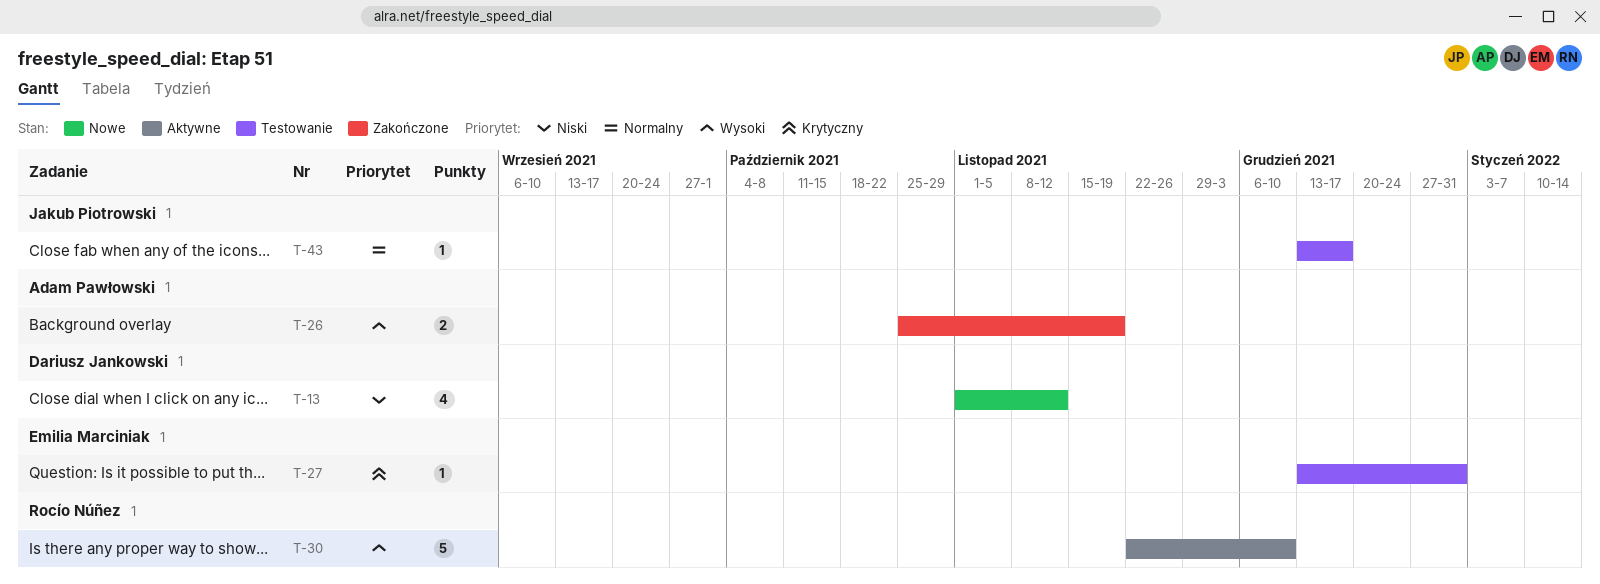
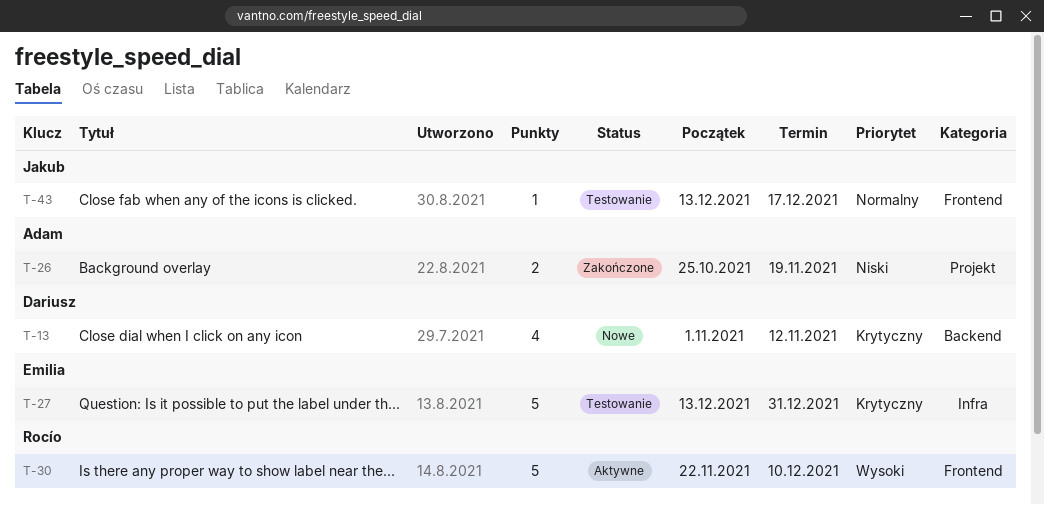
T-13, priority: Niski -> Krytyczny
T-26, priority: Wysoki -> Niski
T-27, estimate: 1 -> 5

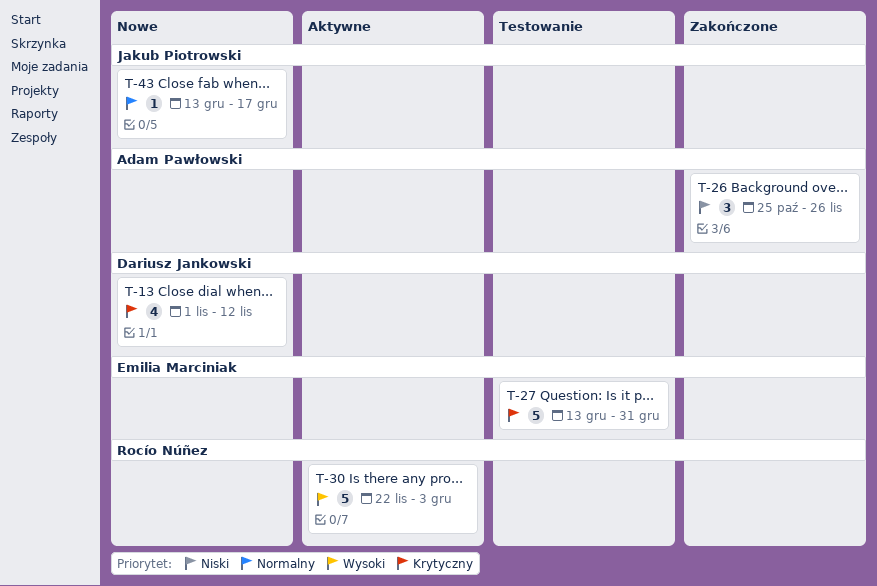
T-26, estimate: 2 -> 3
T-26, due: Nov 19 -> Nov 26
T-30, due: Dec 10 -> Dec 3
T-43, status: Testowanie -> Nowe

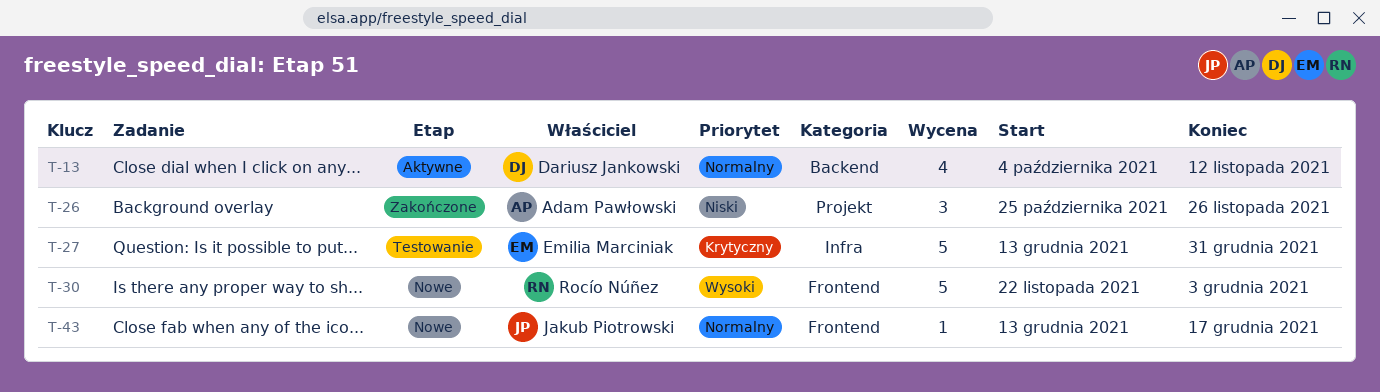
T-13, status: Nowe -> Aktywne
T-13, priority: Krytyczny -> Normalny
T-13, start: Nov 1 -> Oct 4
T-30, status: Aktywne -> Nowe

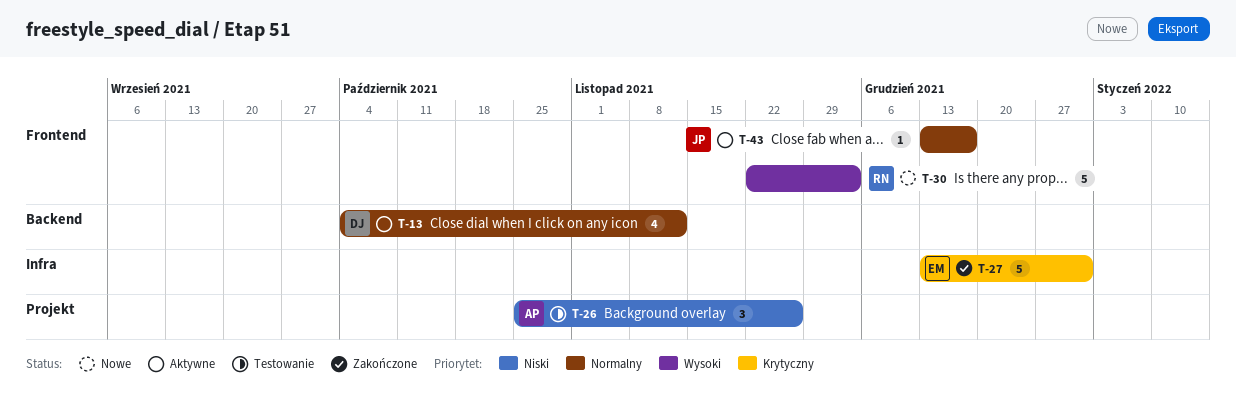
T-26, status: Zakończone -> Testowanie
T-27, status: Testowanie -> Zakończone
T-43, status: Nowe -> Aktywne

